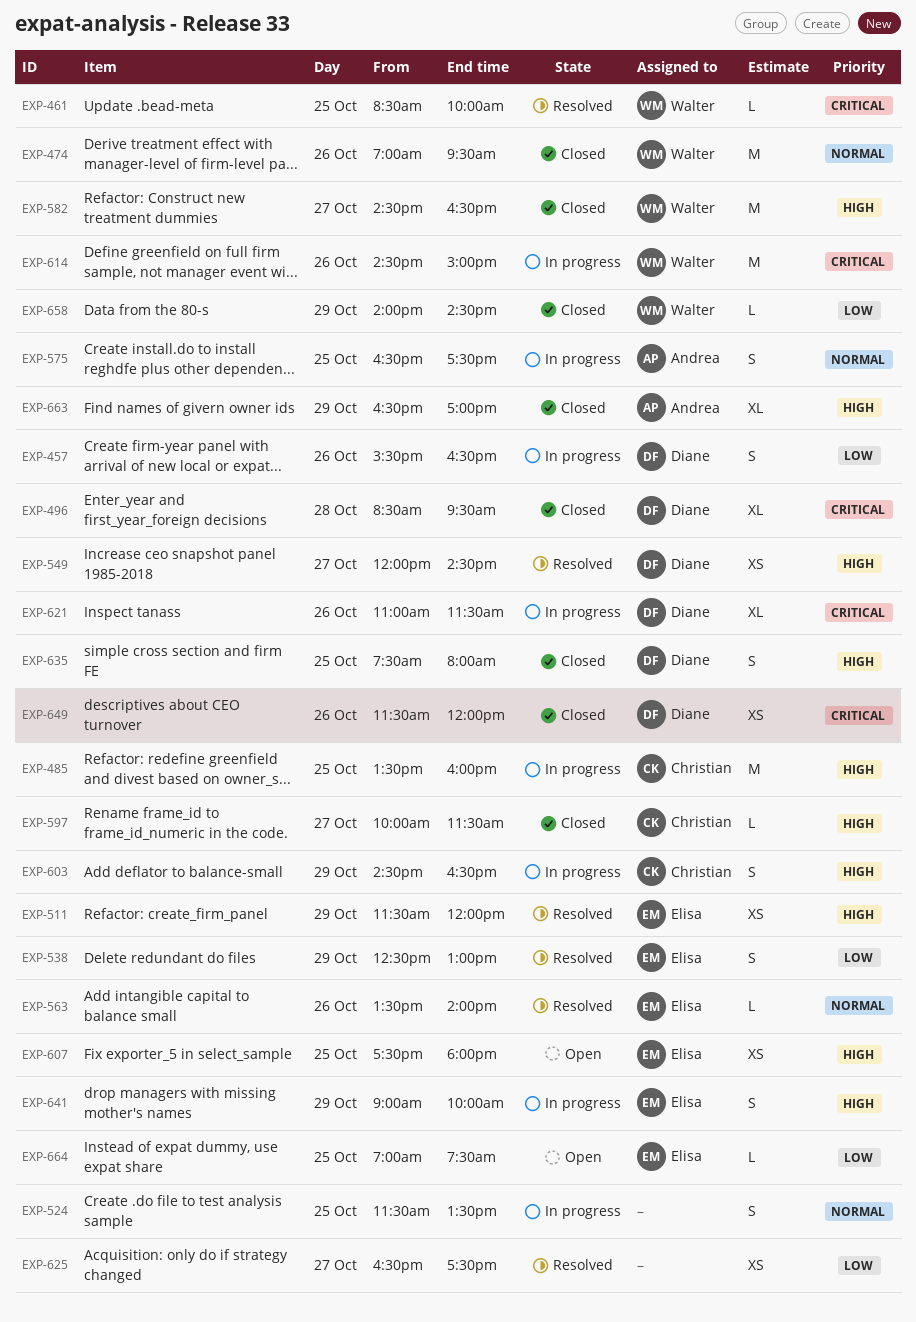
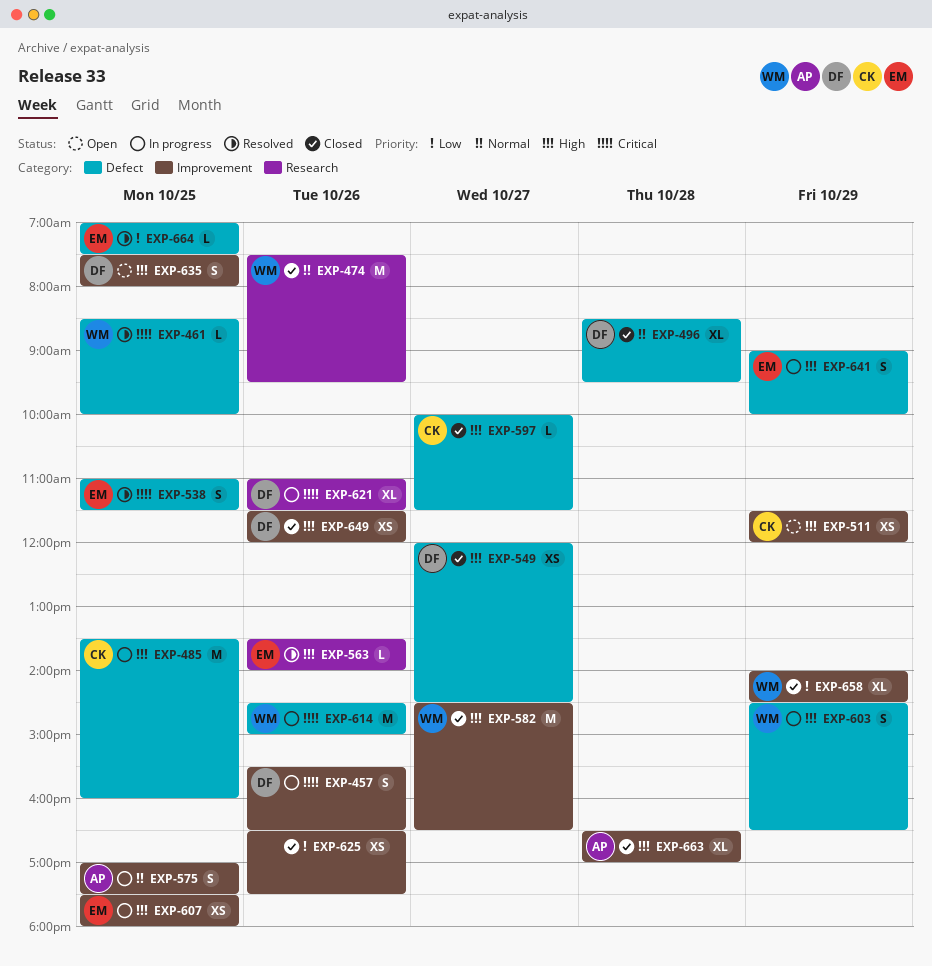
EXP-457, priority: Low -> Critical
EXP-474, begins: 07:00 -> 07:30
EXP-496, priority: Critical -> Normal
EXP-511, status: Resolved -> Open
EXP-511, owner: Elisa -> Christian
EXP-524: present -> none
EXP-538, priority: Low -> Critical
EXP-538, day: Oct 29 -> Oct 25
EXP-538, begins: 12:30 -> 11:00
EXP-538, ends: 13:00 -> 11:30
EXP-549, status: Resolved -> Closed
EXP-563, priority: Normal -> High
EXP-575, begins: 16:30 -> 17:00
EXP-603, owner: Christian -> Walter
EXP-607, status: Open -> In progress
EXP-625, status: Resolved -> Closed
EXP-625, day: Oct 27 -> Oct 26
EXP-635, status: Closed -> Open
EXP-649, priority: Critical -> High
EXP-658, estimate: L -> XL
EXP-663, day: Oct 29 -> Oct 28
EXP-664, status: Open -> Resolved

